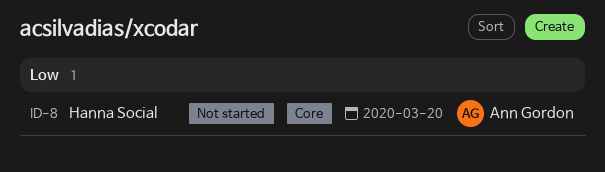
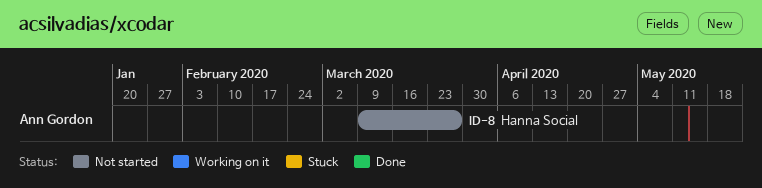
ID-8, due: Mar 20 -> Mar 27

